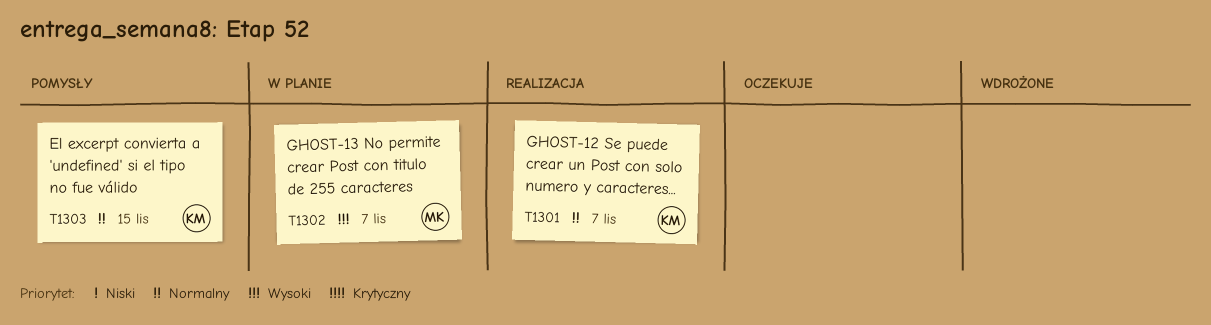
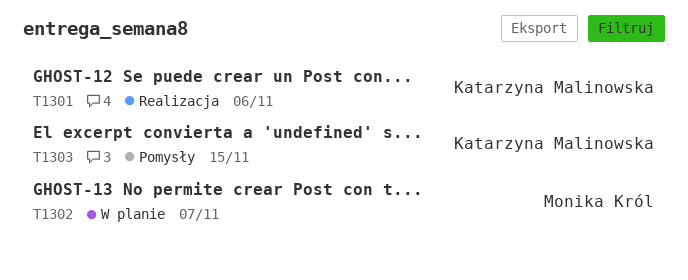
T1301, due: Nov 7 -> Nov 6

